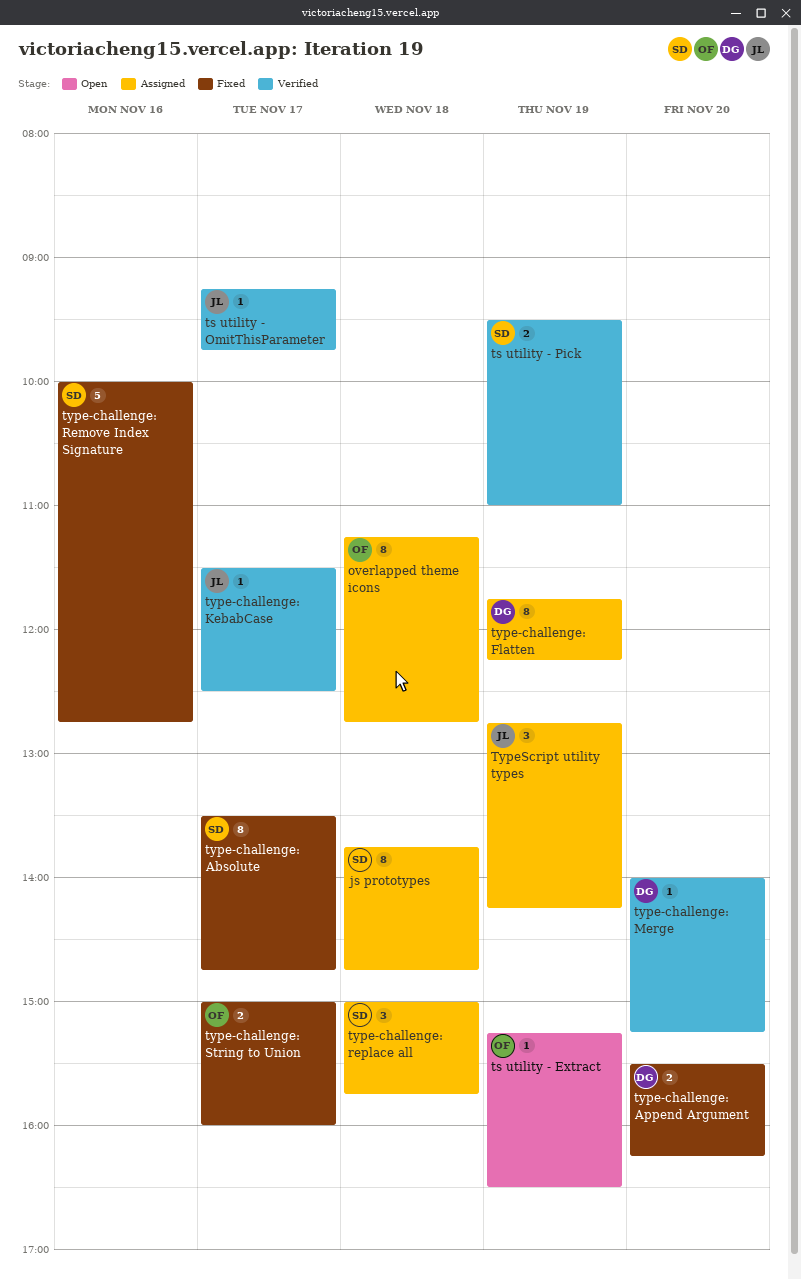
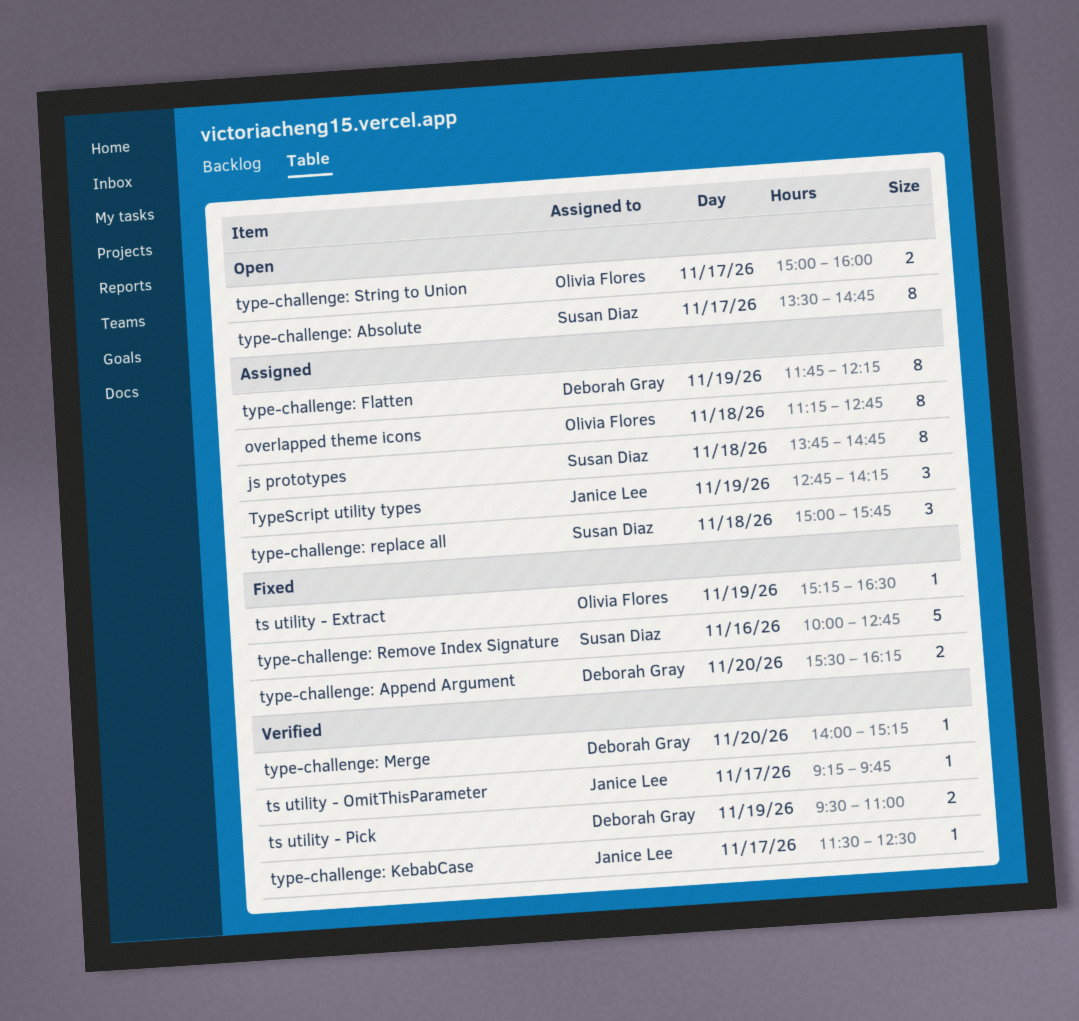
ts utility - Extract, status: Open -> Fixed
ts utility - Pick, owner: Susan Diaz -> Deborah Gray
type-challenge: Absolute, status: Fixed -> Open
type-challenge: String to Union, status: Fixed -> Open

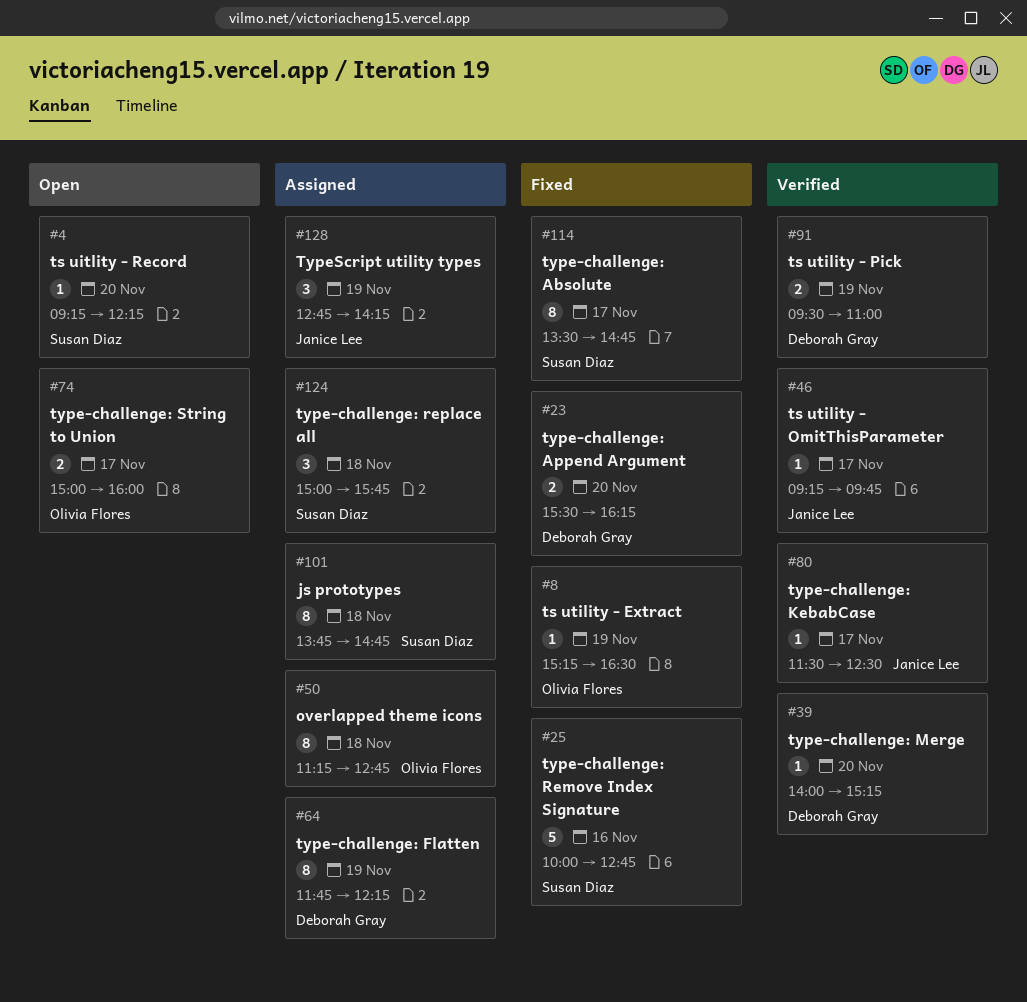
ts uitlity - Record: none -> present
type-challenge: Absolute, status: Open -> Fixed

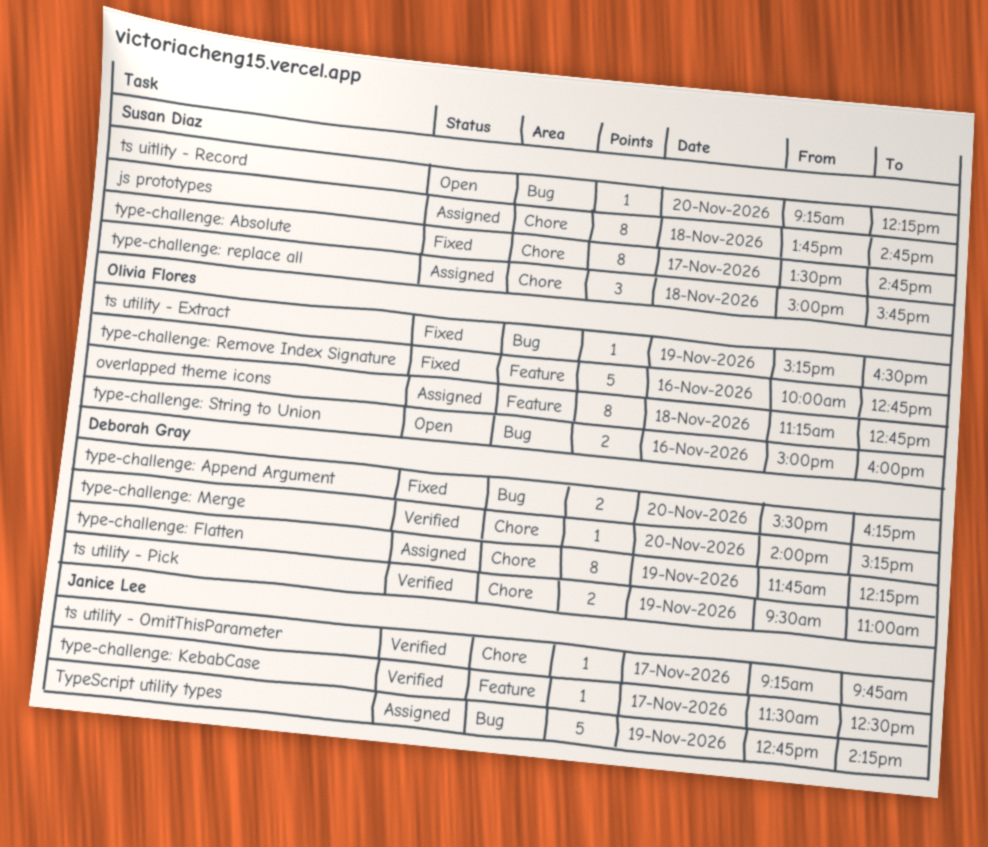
type-challenge: Remove Index Signature, owner: Susan Diaz -> Olivia Flores
type-challenge: String to Union, day: Nov 17 -> Nov 16
TypeScript utility types, estimate: 3 -> 5

